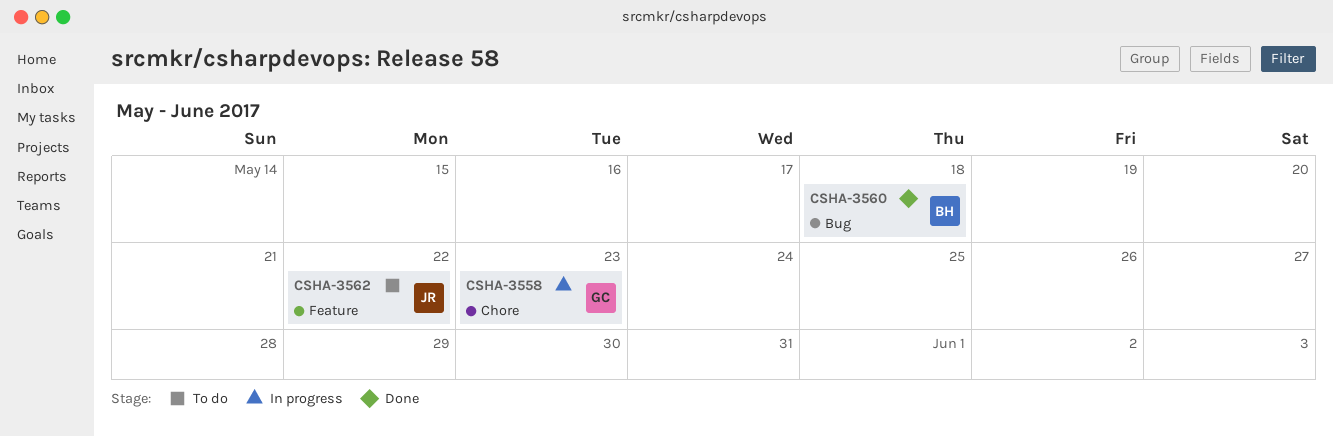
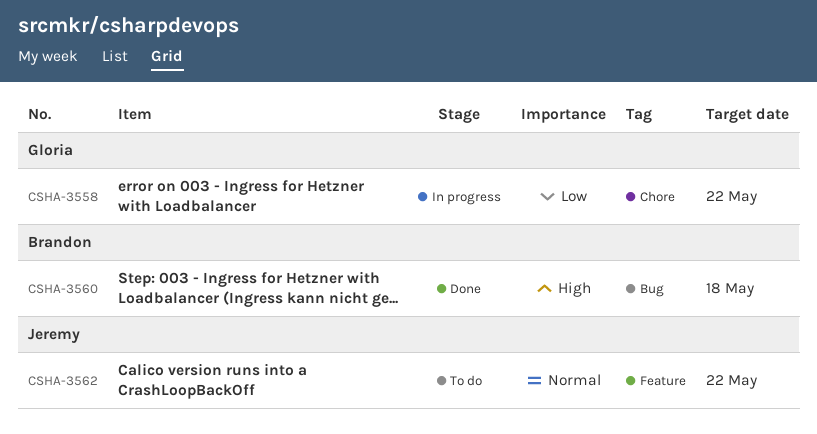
CSHA-3558, due: May 23 -> May 22

